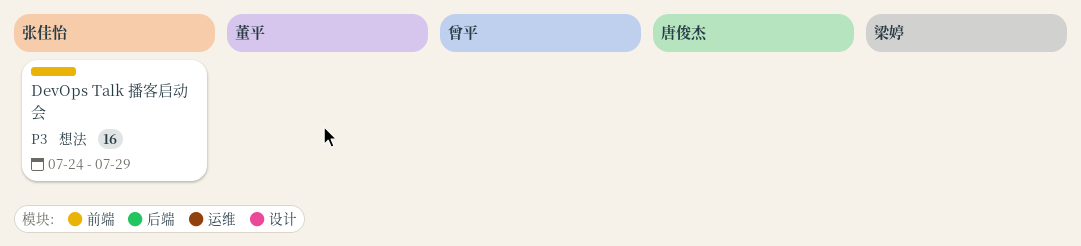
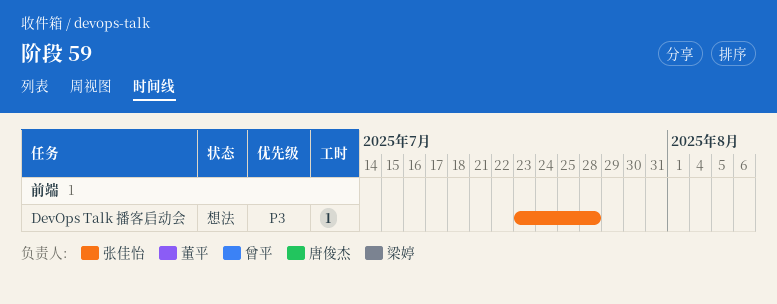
DevOps Talk 播客启动会, estimate: 16 -> 1
DevOps Talk 播客启动会, start: Jul 24 -> Jul 23
DevOps Talk 播客启动会, due: Jul 29 -> Jul 28

